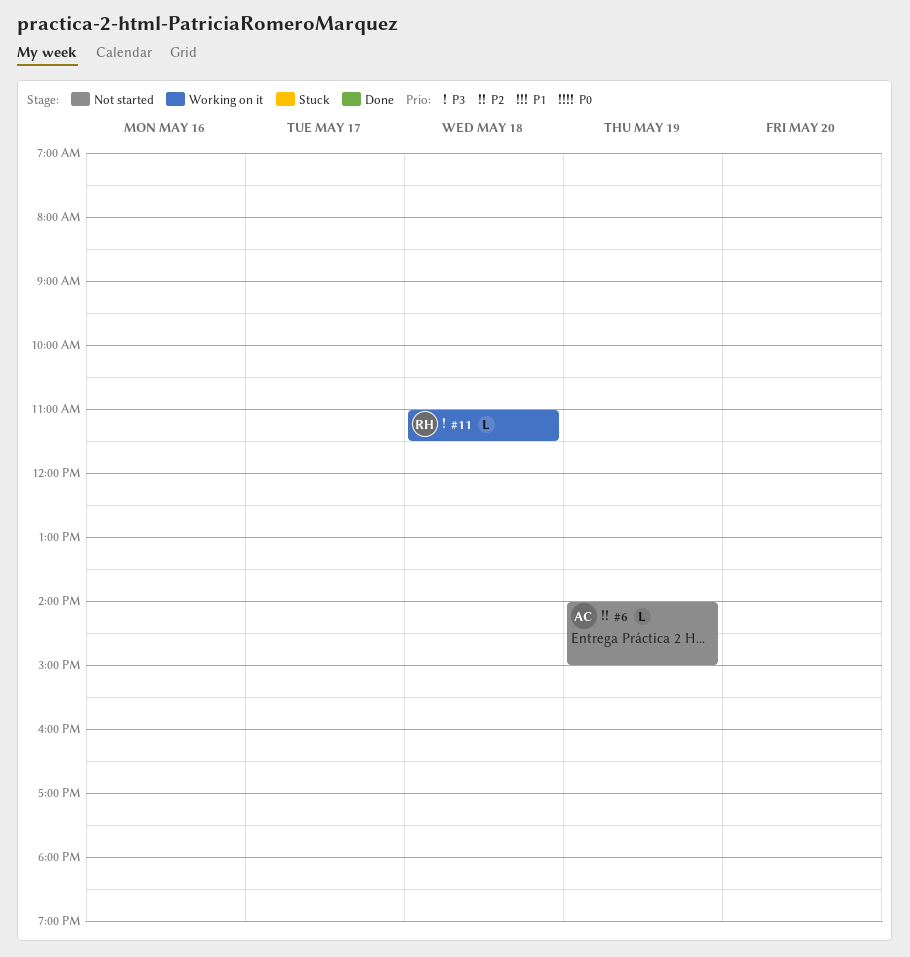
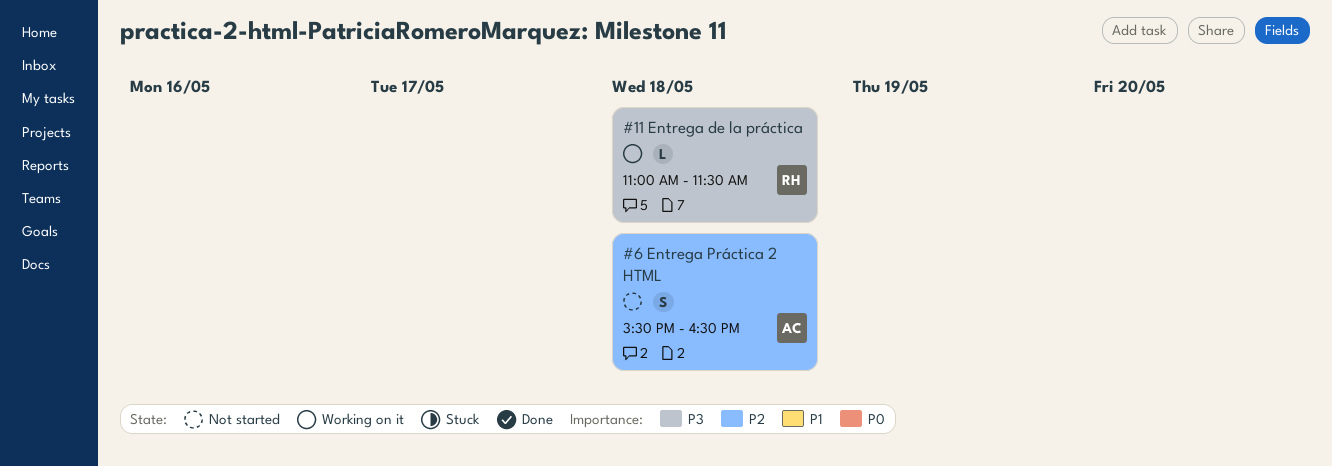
#6, estimate: L -> S
#6, day: May 19 -> May 18
#6, begins: 14:00 -> 15:30
#6, ends: 15:00 -> 16:30

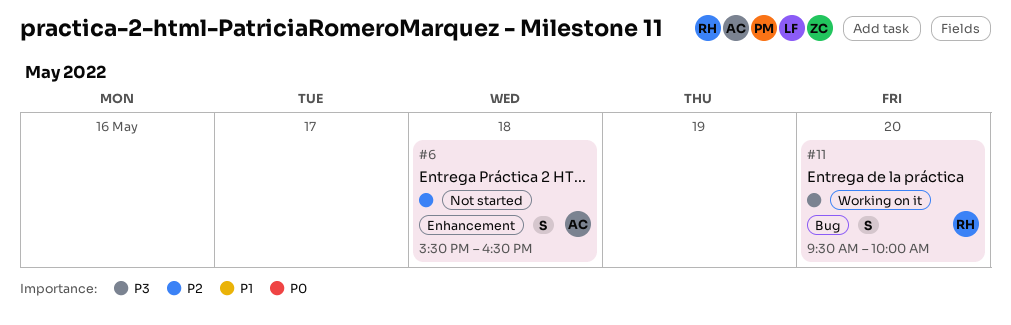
#11, estimate: L -> S
#11, day: May 18 -> May 20
#11, begins: 11:00 -> 09:30
#11, ends: 11:30 -> 10:00

